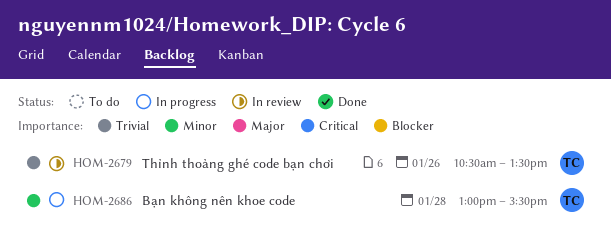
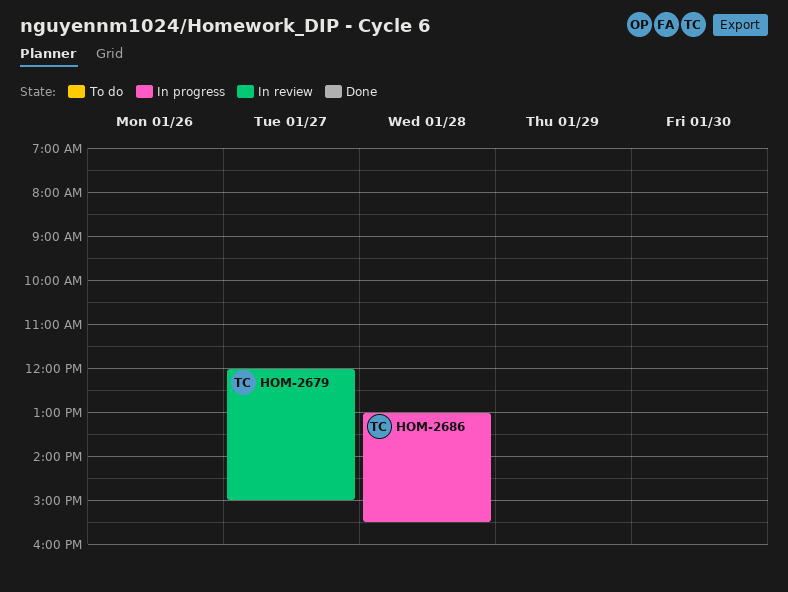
HOM-2679, day: Jan 26 -> Jan 27
HOM-2679, begins: 10:30 -> 12:00
HOM-2679, ends: 13:30 -> 15:00

